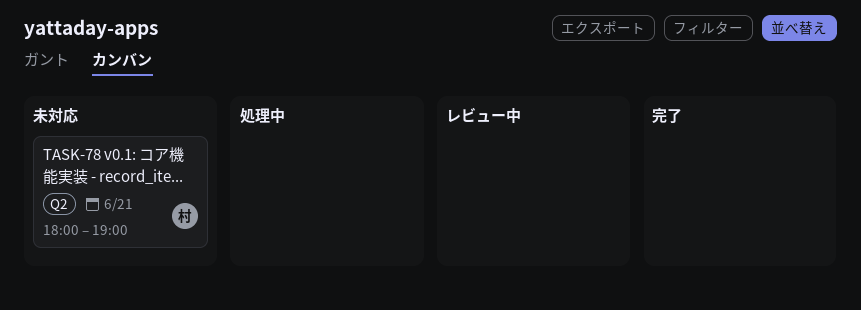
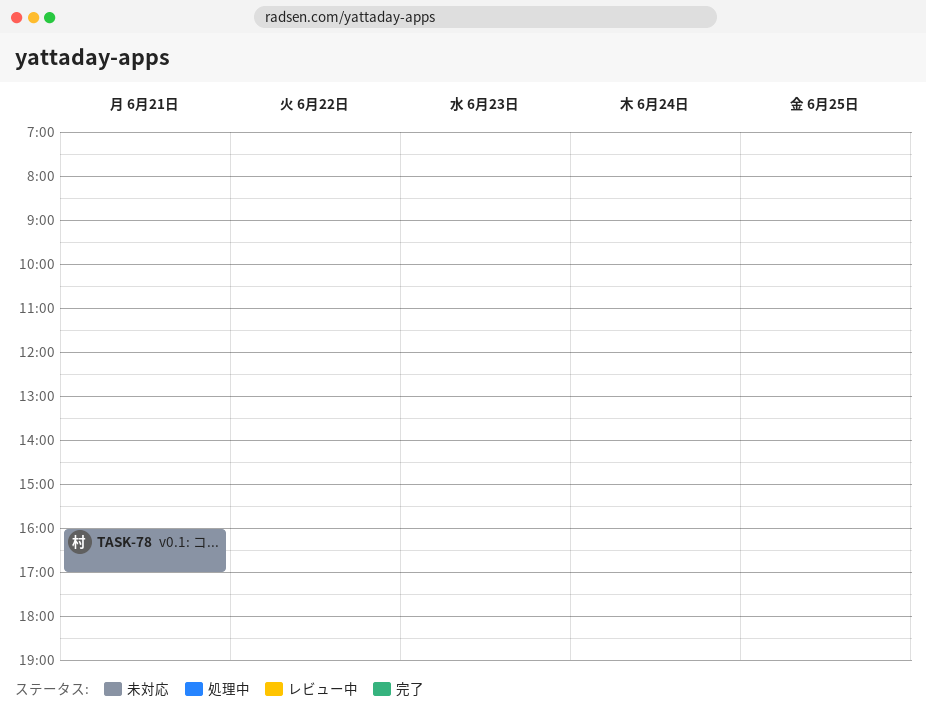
TASK-78, begins: 18:00 -> 16:00
TASK-78, ends: 19:00 -> 17:00

